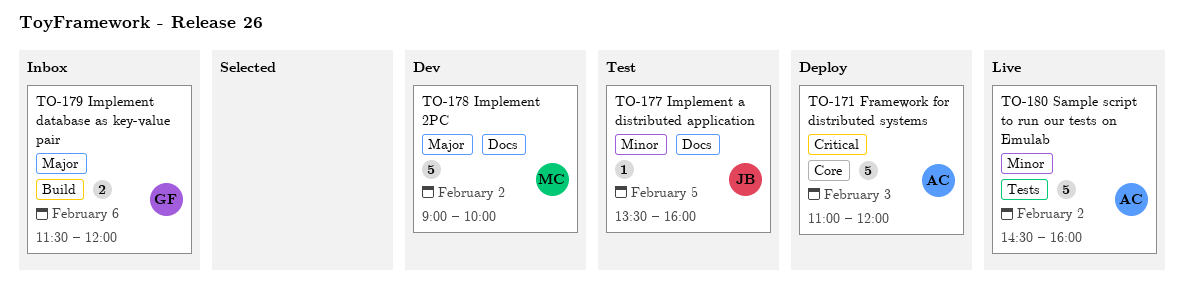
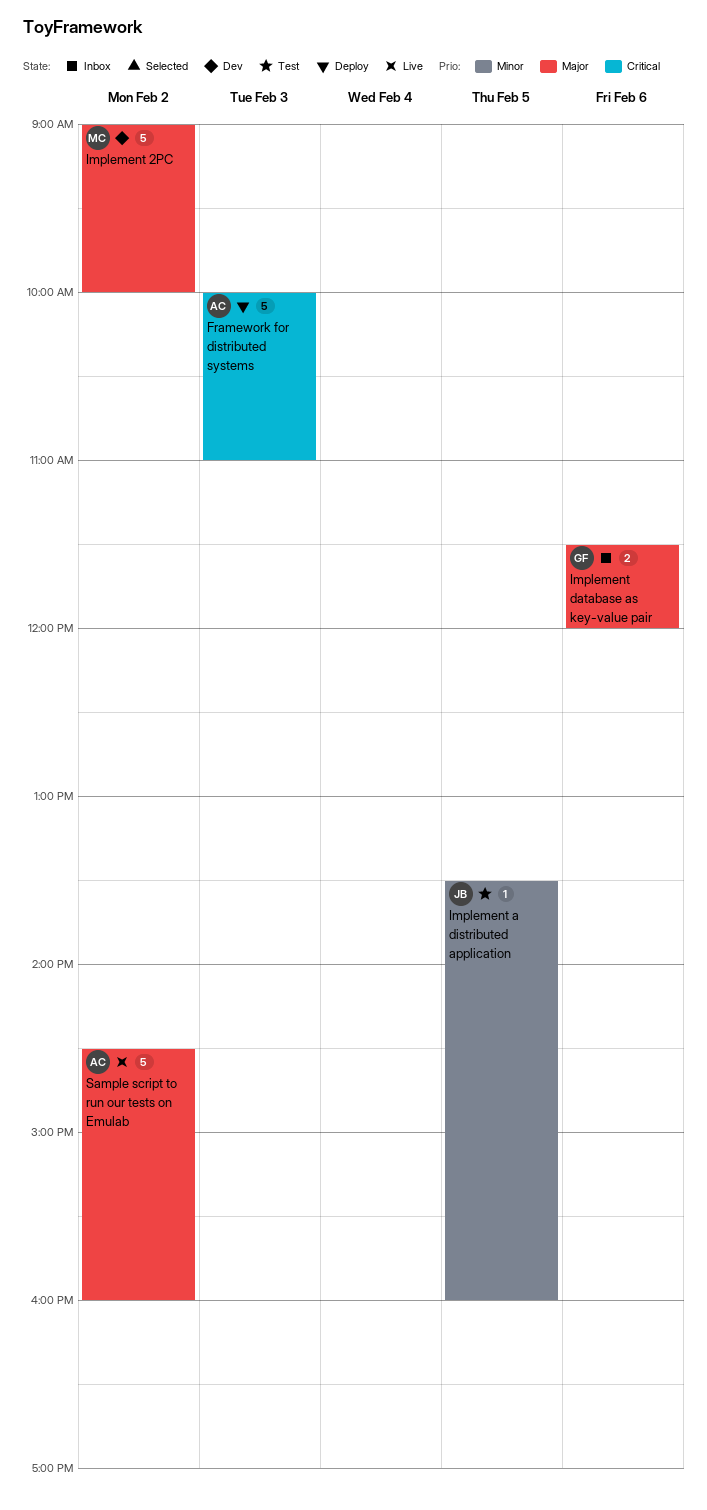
Framework for distributed systems, begins: 11:00 -> 10:00
Framework for distributed systems, ends: 12:00 -> 11:00
Sample script to run our tests on Emulab, priority: Minor -> Major

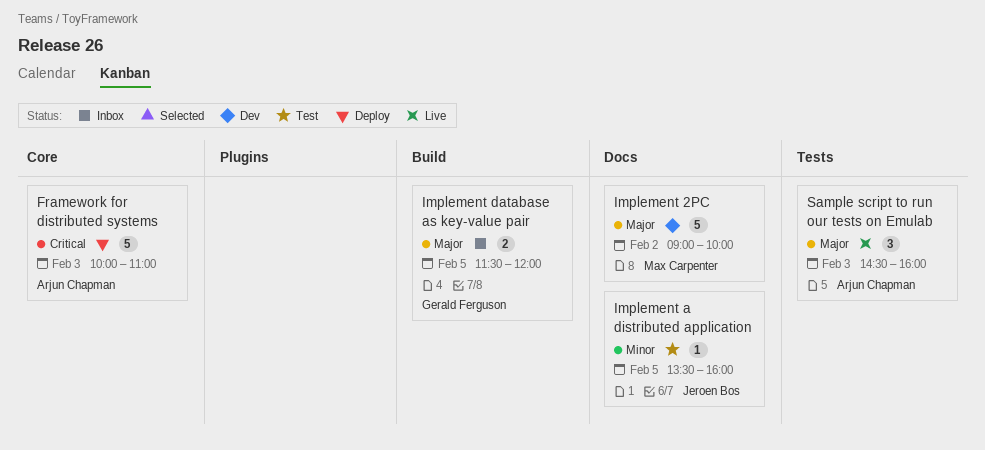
Implement database as key-value pair, day: Feb 6 -> Feb 5
Sample script to run our tests on Emulab, estimate: 5 -> 3
Sample script to run our tests on Emulab, day: Feb 2 -> Feb 3

